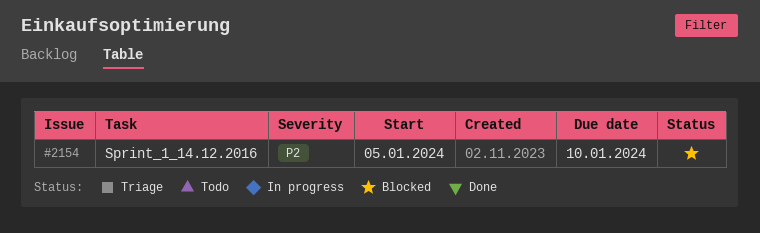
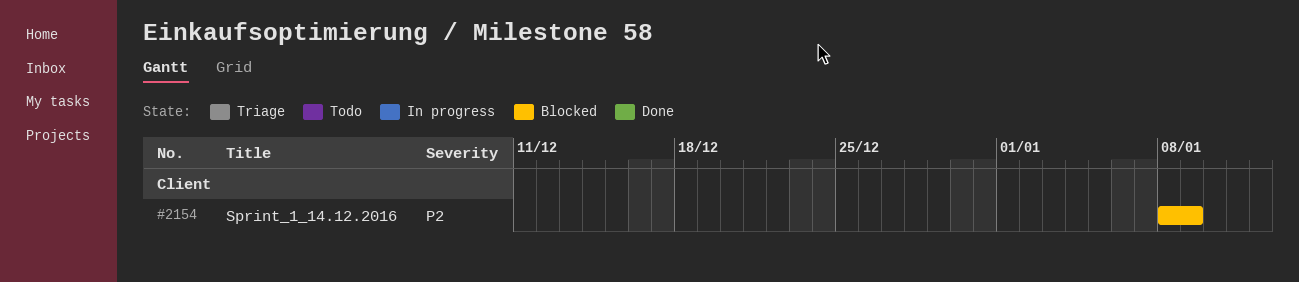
#2154, start: Jan 5 -> Jan 8
#2154, due: Jan 10 -> Jan 9

